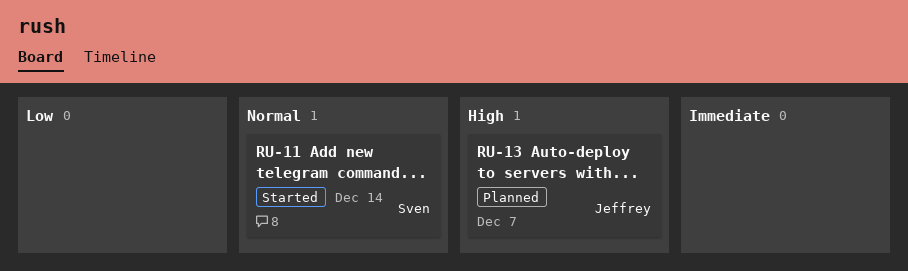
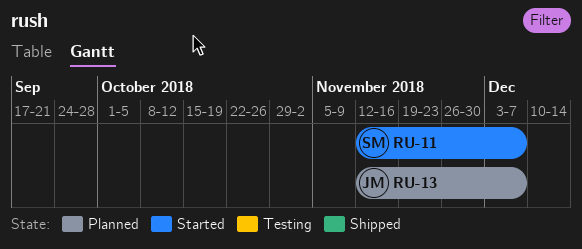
RU-11, due: Dec 14 -> Dec 7

